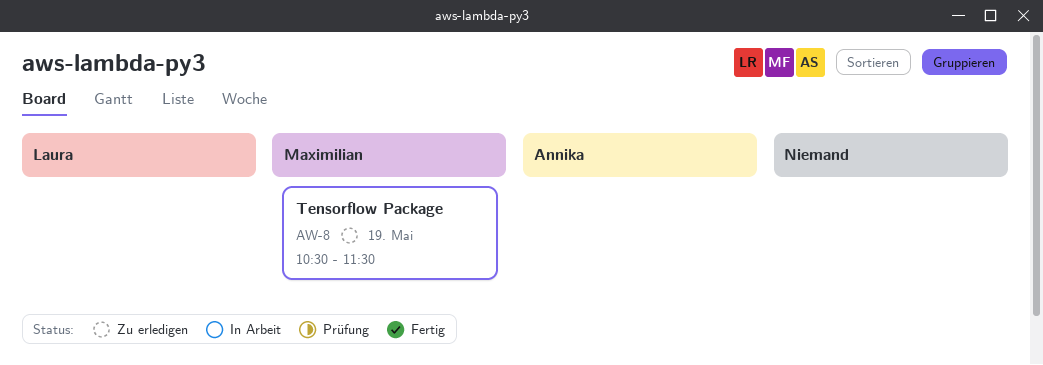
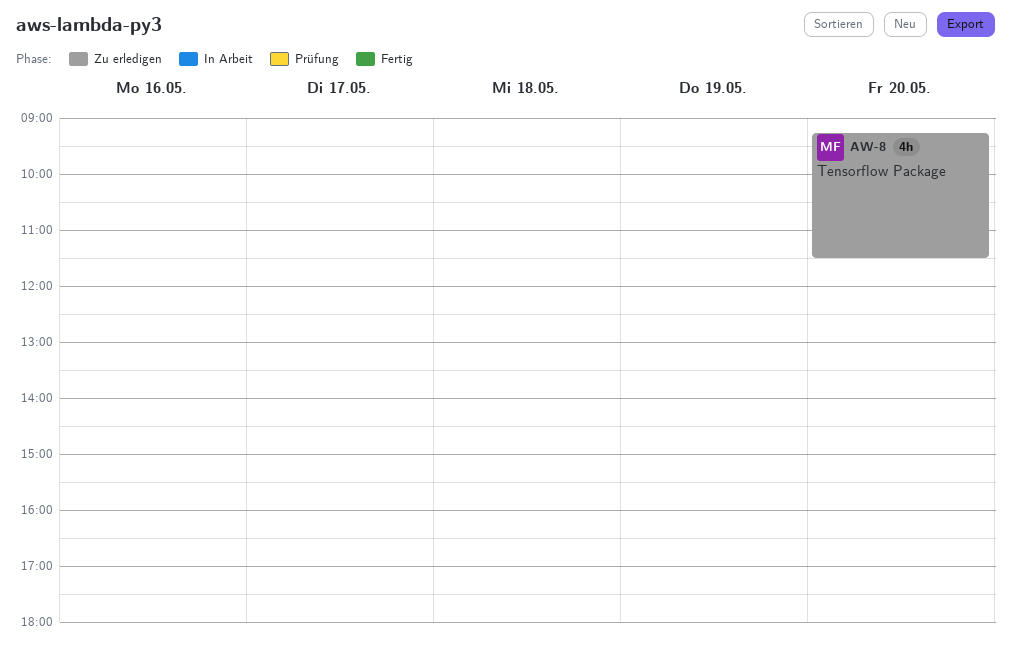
AW-8, day: May 19 -> May 20
AW-8, begins: 10:30 -> 09:15

